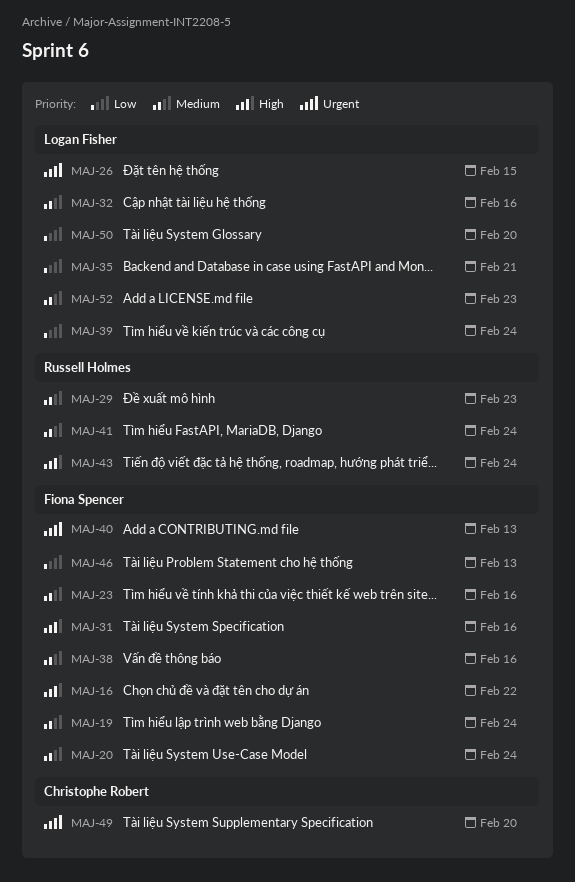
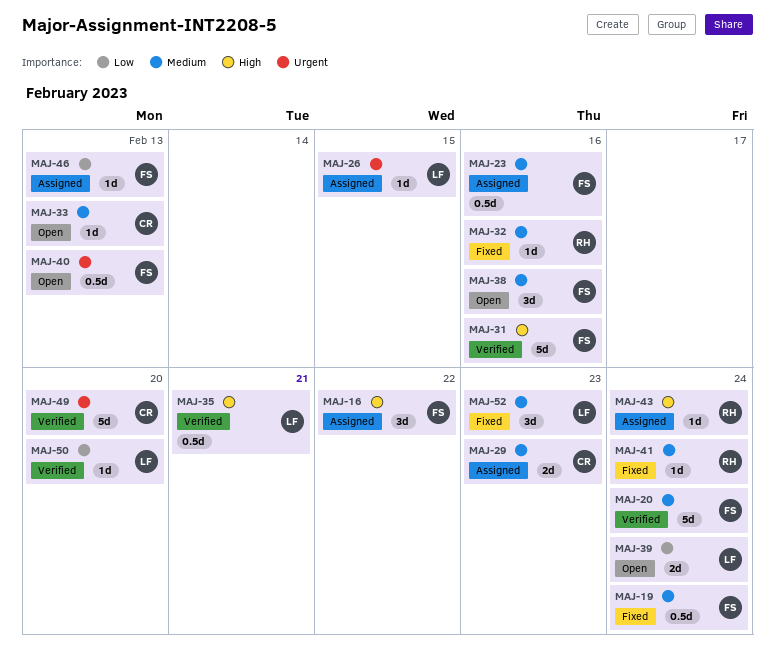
MAJ-29, owner: Russell Holmes -> Christophe Robert
MAJ-32, owner: Logan Fisher -> Russell Holmes
MAJ-33: none -> present
MAJ-35, priority: Low -> High

